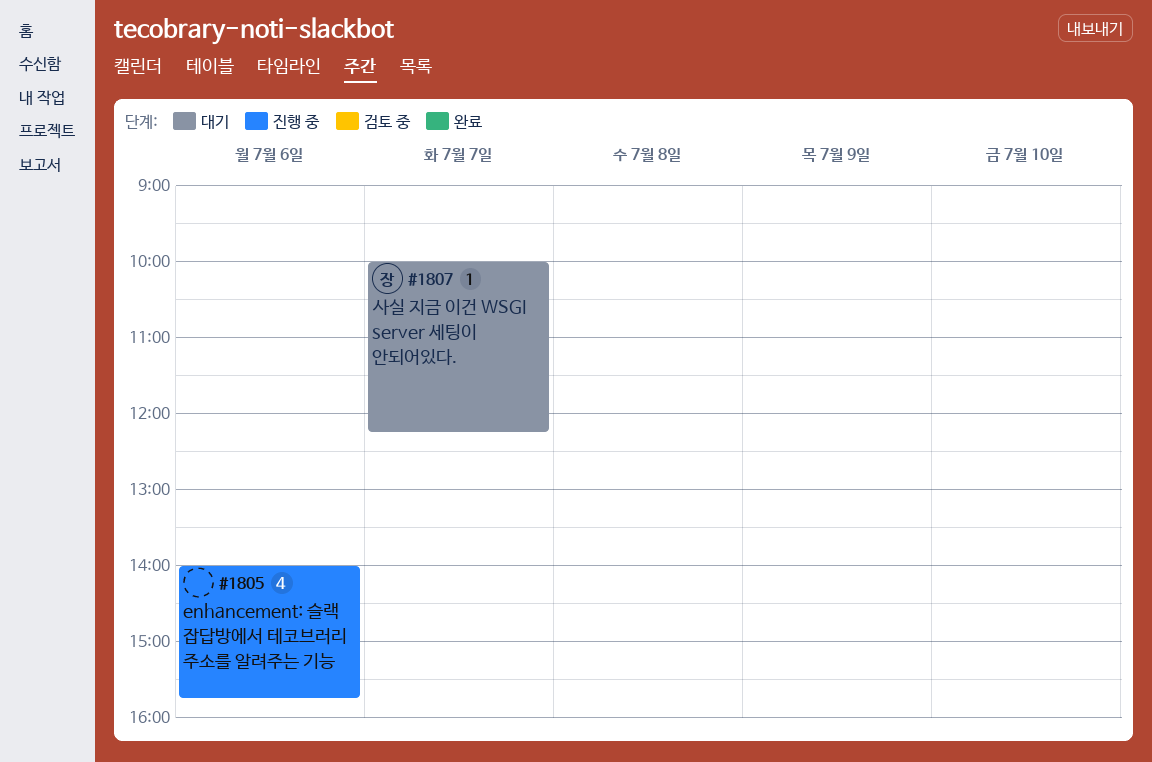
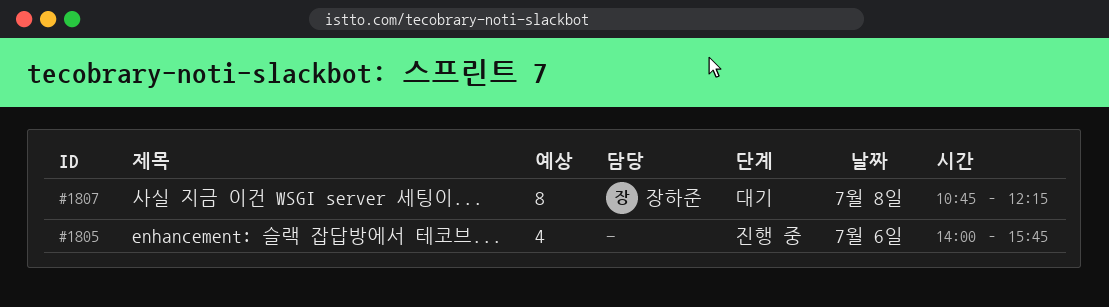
#1807, estimate: 1 -> 8
#1807, day: Jul 7 -> Jul 8
#1807, begins: 10:00 -> 10:45

